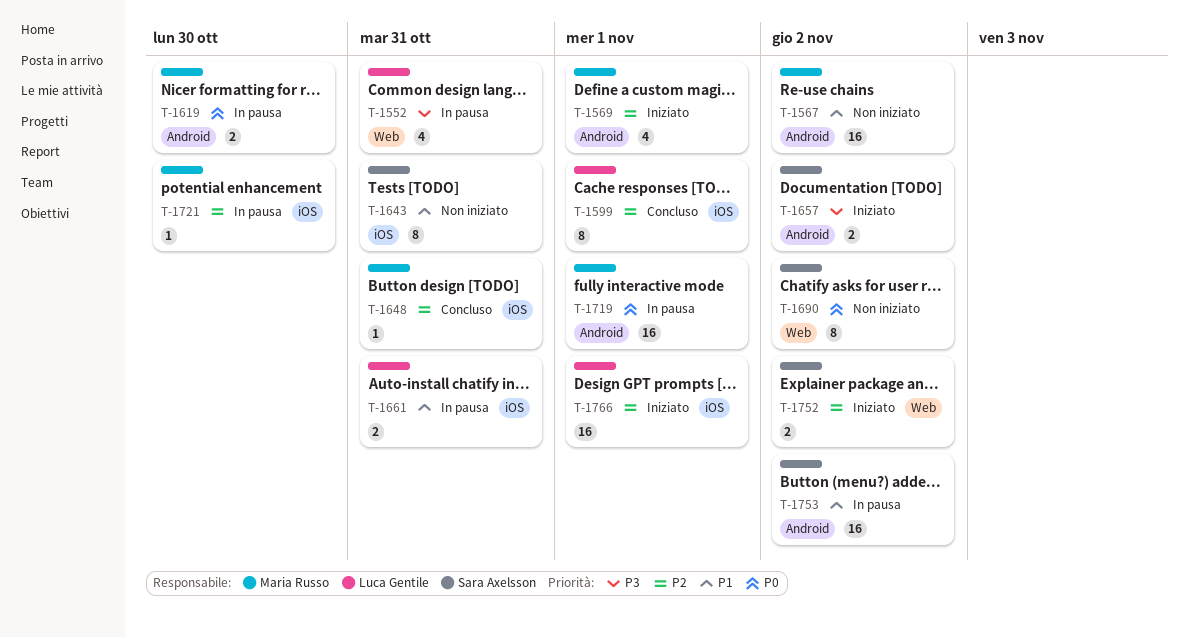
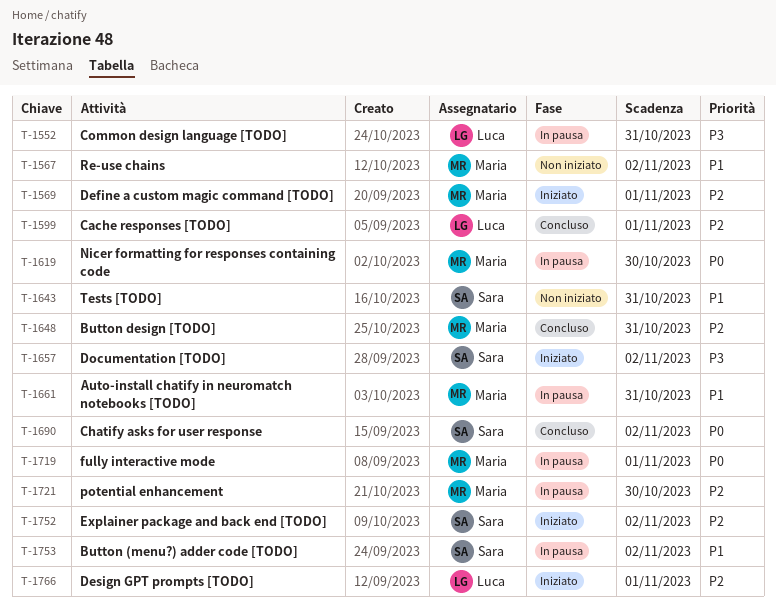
T-1661, owner: Luca Gentile -> Maria Russo
T-1690, status: Non iniziato -> Concluso

